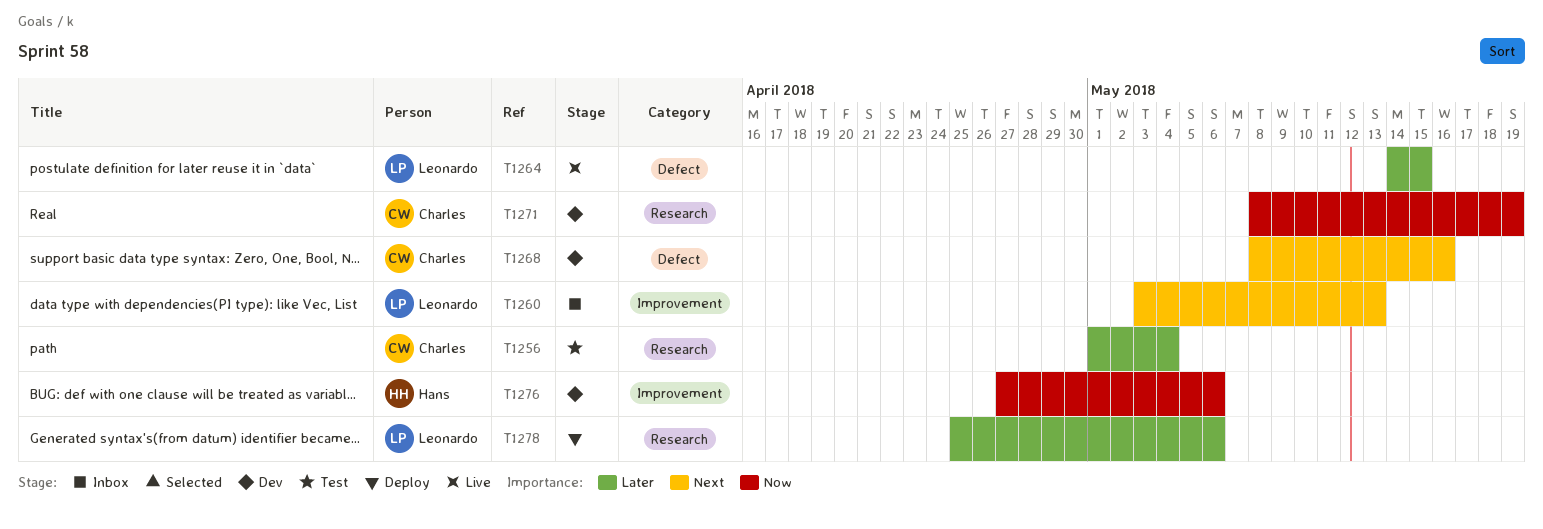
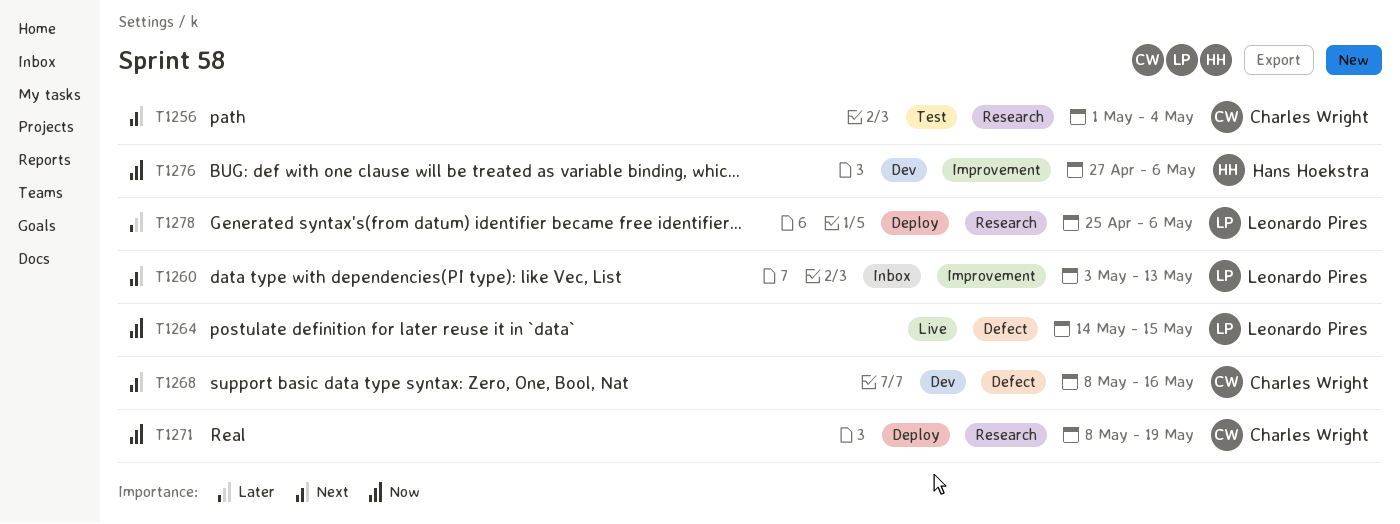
T1256, priority: Later -> Next
T1264, priority: Later -> Now
T1271, status: Dev -> Deploy

